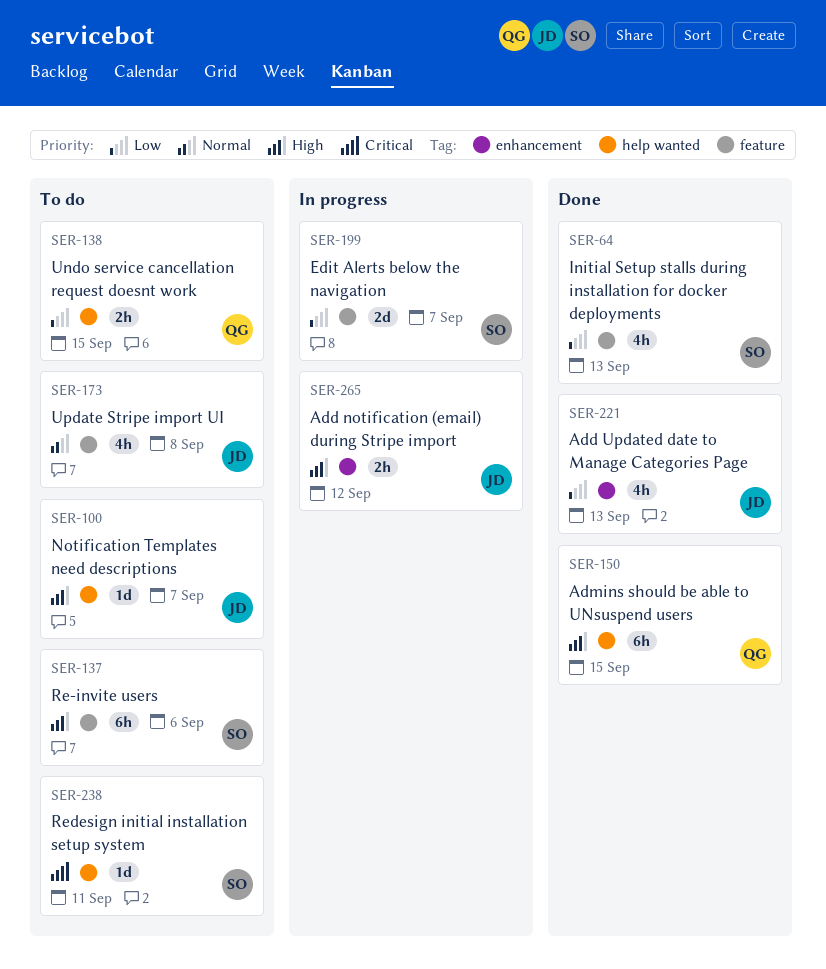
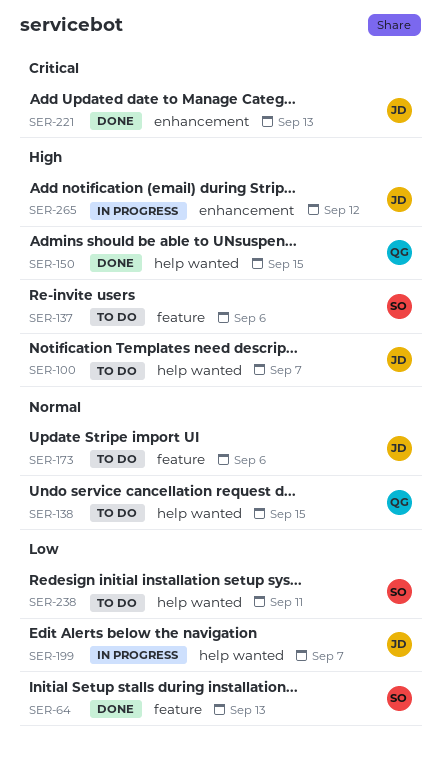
SER-138, priority: Low -> Normal
SER-173, due: Sep 8 -> Sep 6
SER-199, owner: SO -> JD
SER-199, label: feature -> help wanted
SER-221, priority: Low -> Critical
SER-238, priority: Critical -> Low

